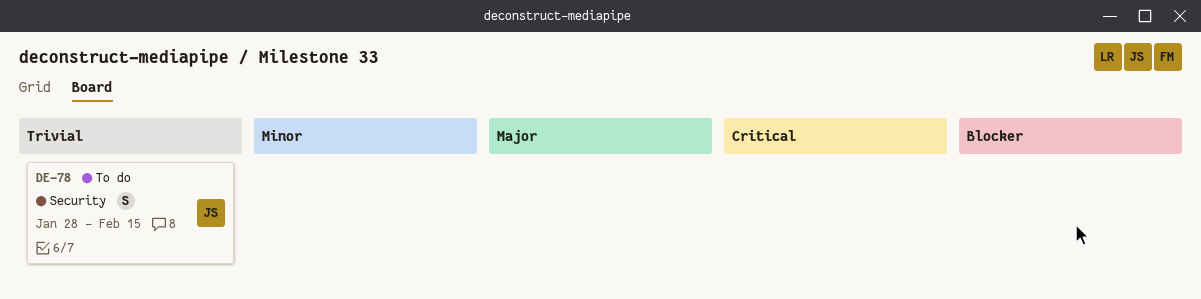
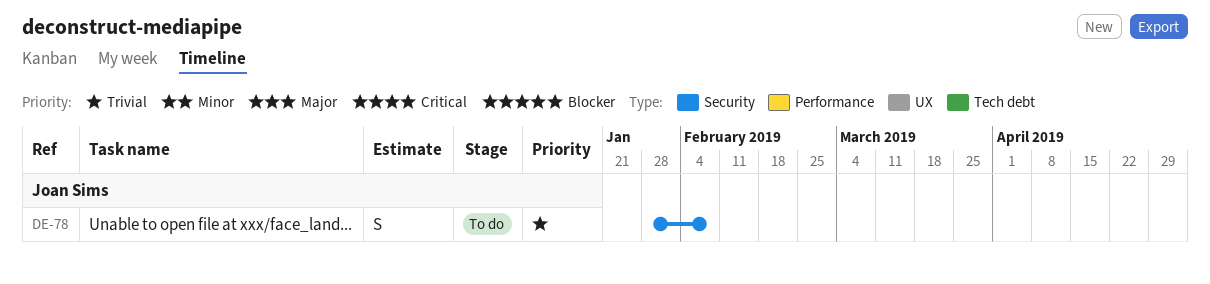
DE-78, due: Feb 15 -> Feb 8

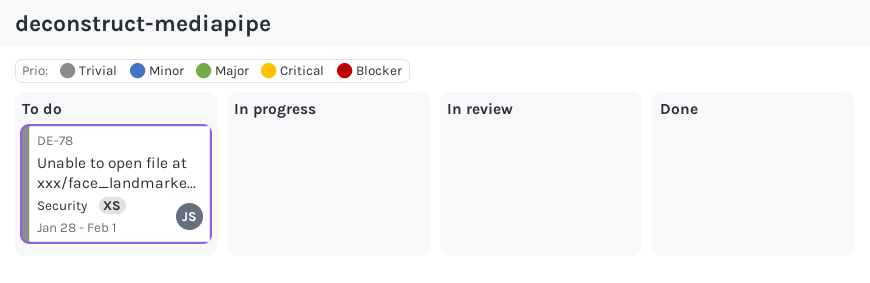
DE-78, estimate: S -> XS
DE-78, due: Feb 8 -> Feb 1

